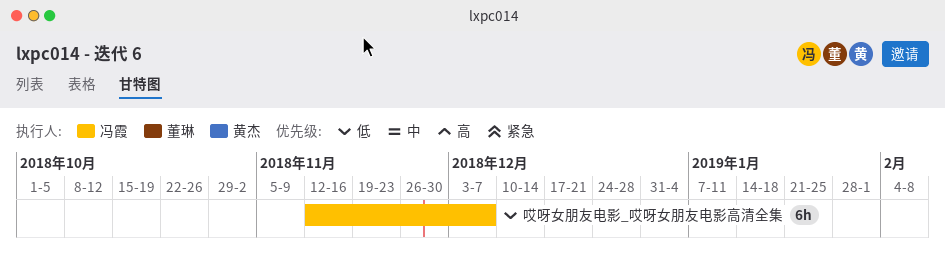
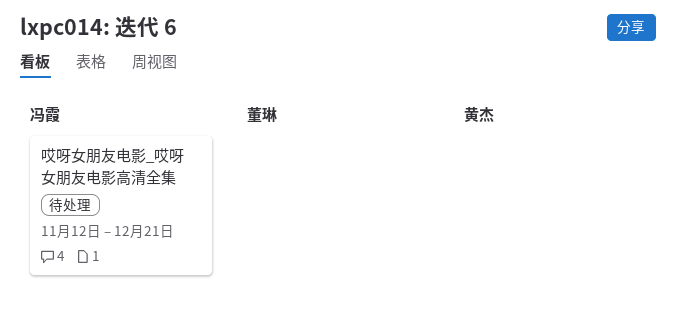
哎呀女朋友电影_哎呀女朋友电影高清全集, due: Dec 7 -> Dec 21

